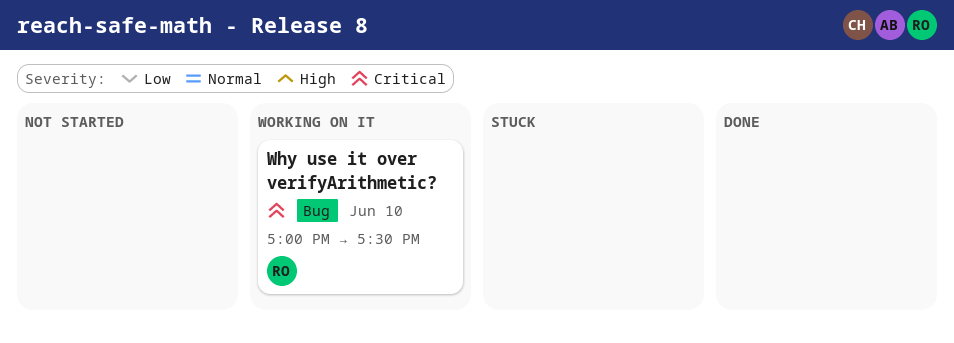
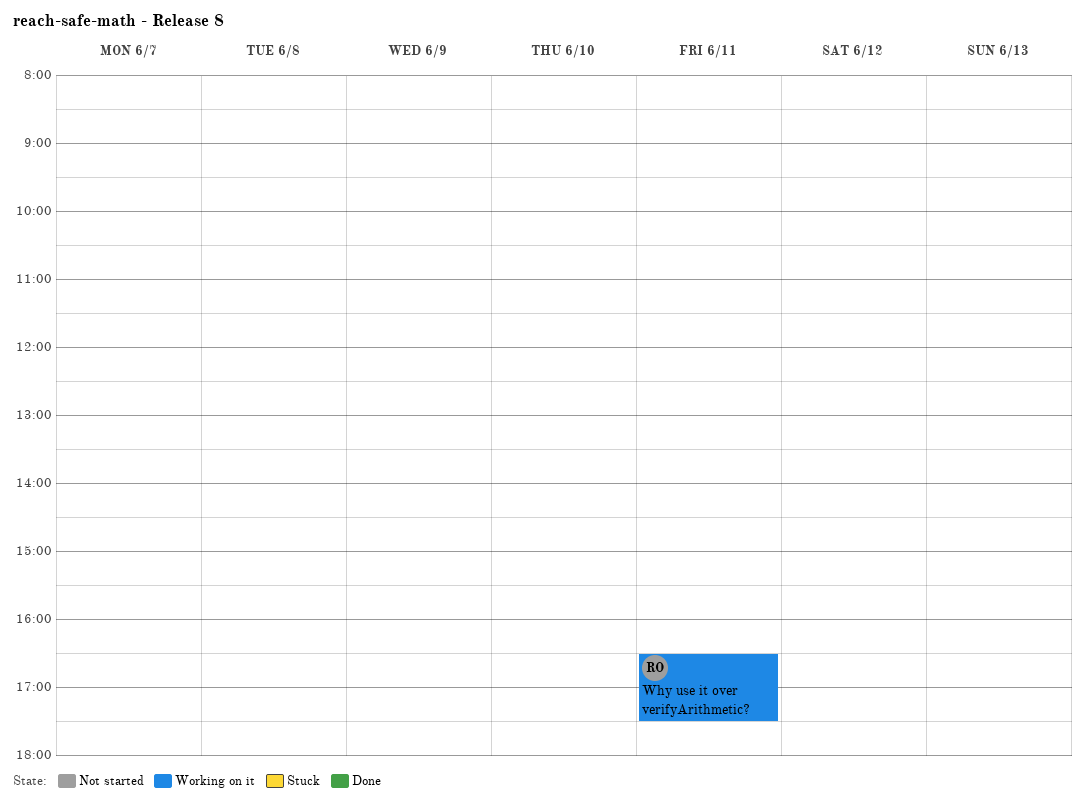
Why use it over verifyArithmetic?, day: Jun 10 -> Jun 11
Why use it over verifyArithmetic?, begins: 17:00 -> 16:30

